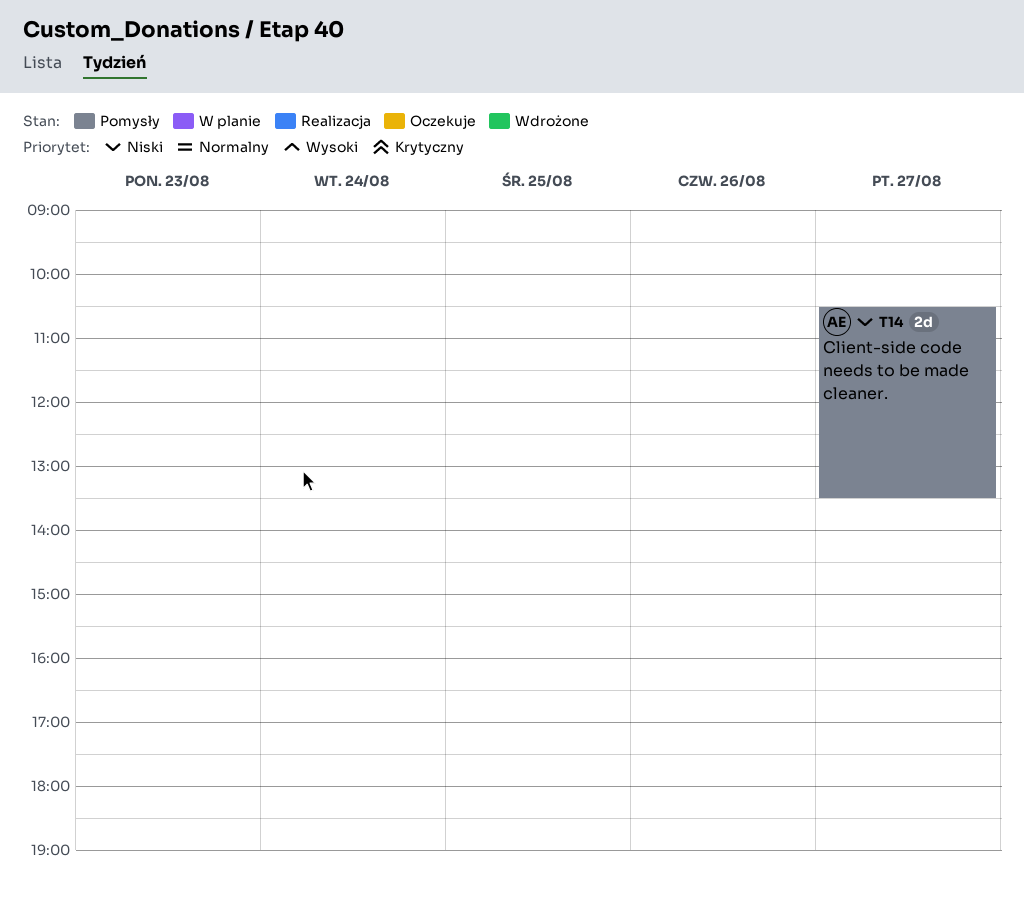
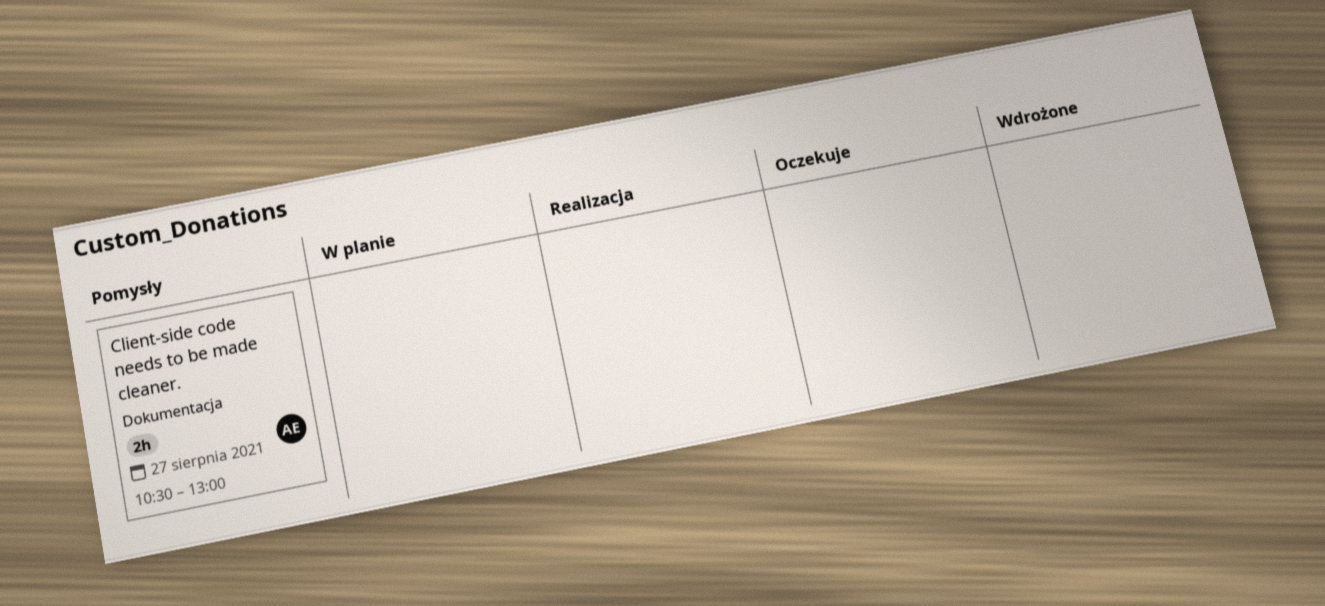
Client-side code needs to be made cleaner., estimate: 2d -> 2h
Client-side code needs to be made cleaner., ends: 13:30 -> 13:00

